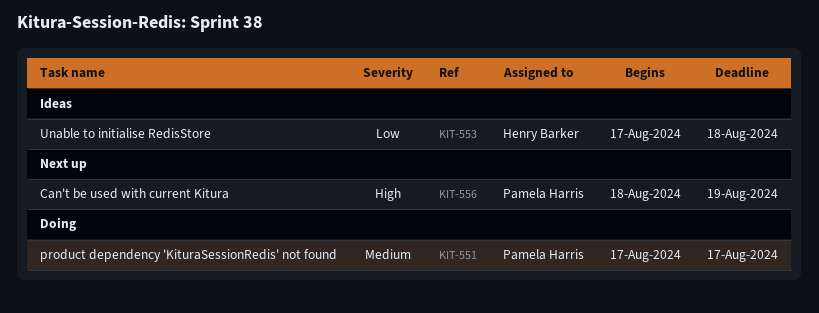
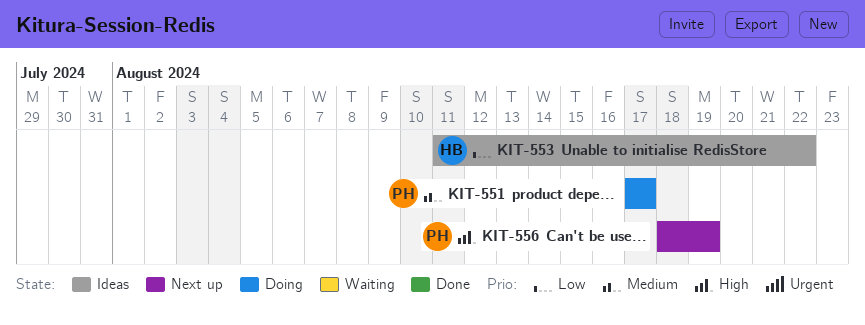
KIT-553, start: Aug 17 -> Aug 11
KIT-553, due: Aug 18 -> Aug 22

